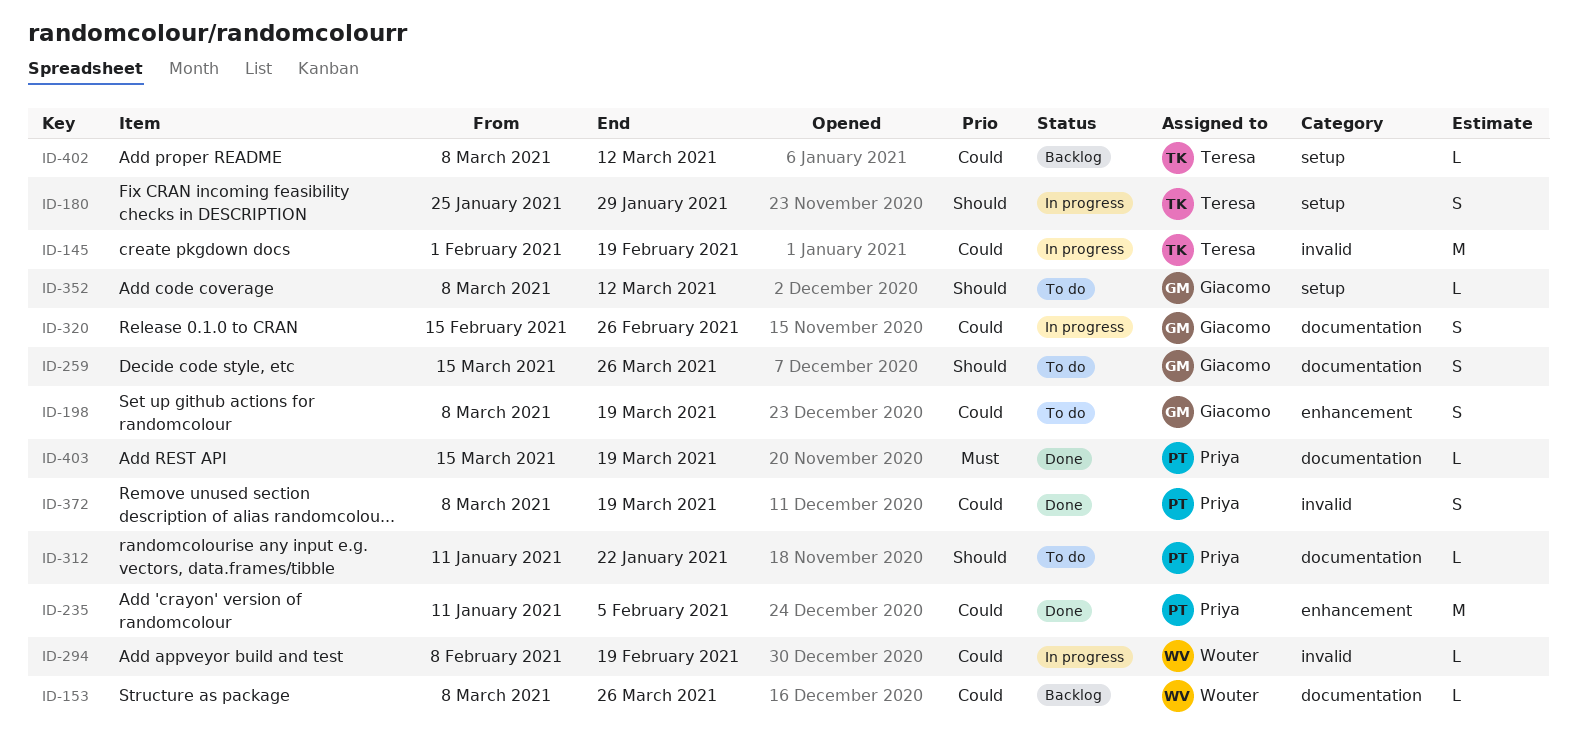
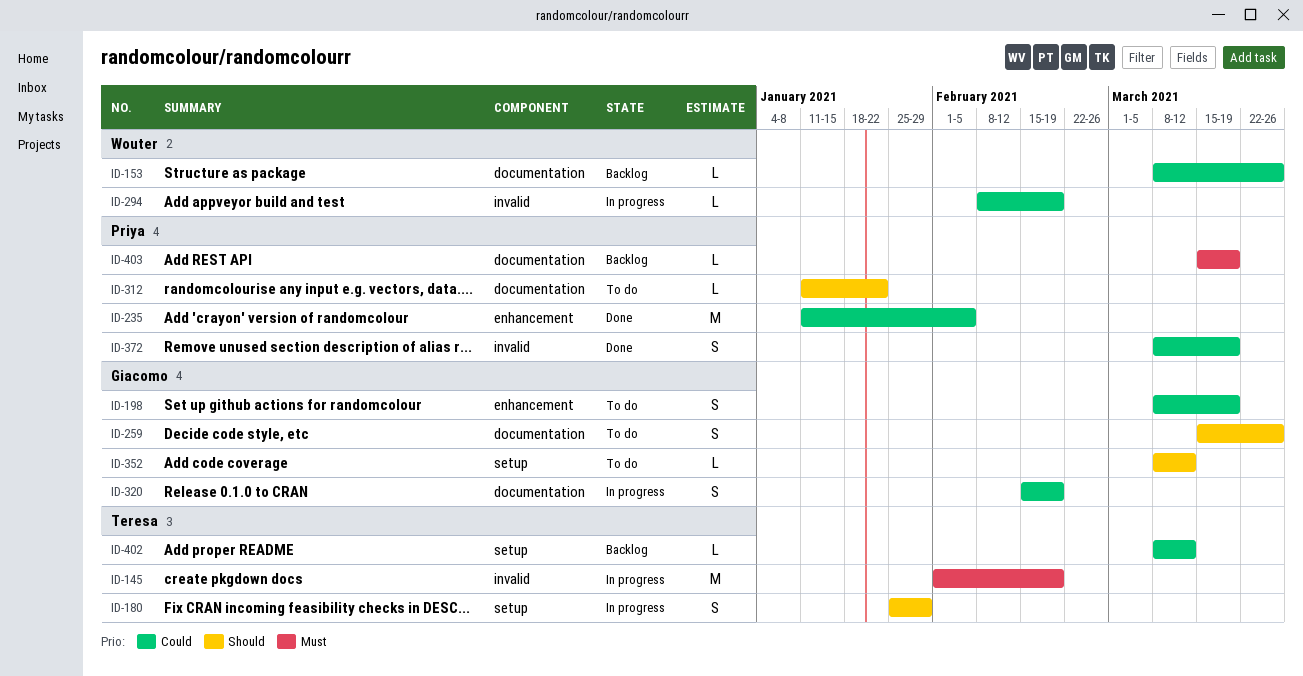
ID-145, priority: Could -> Must
ID-320, due: Feb 26 -> Feb 19
ID-403, status: Done -> Backlog

